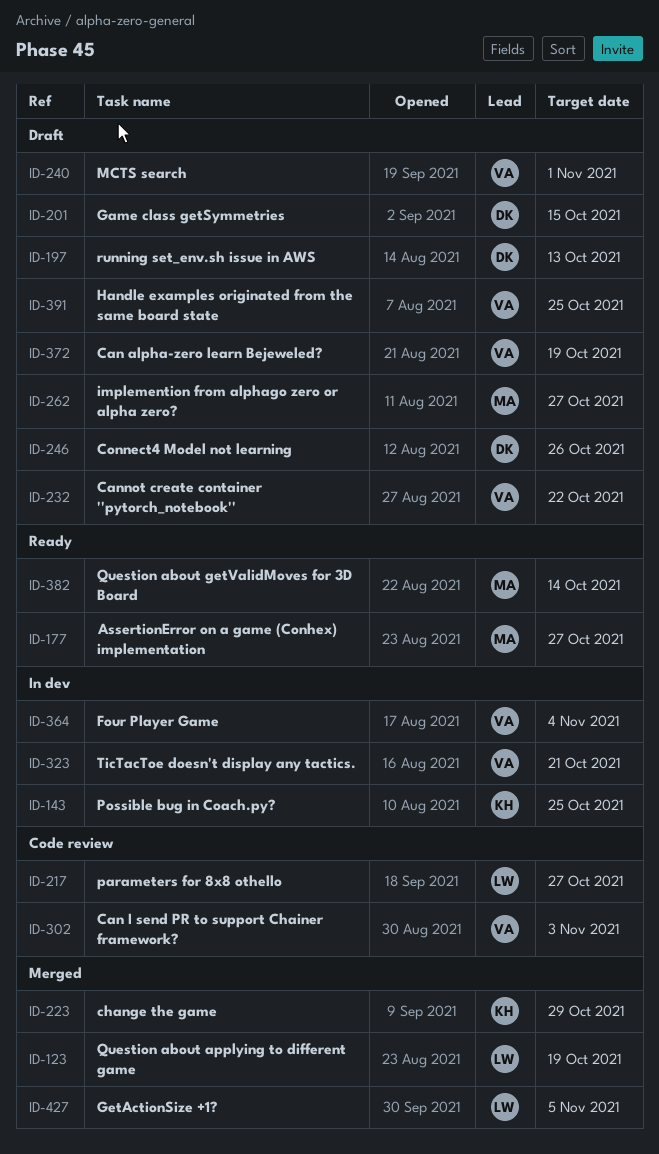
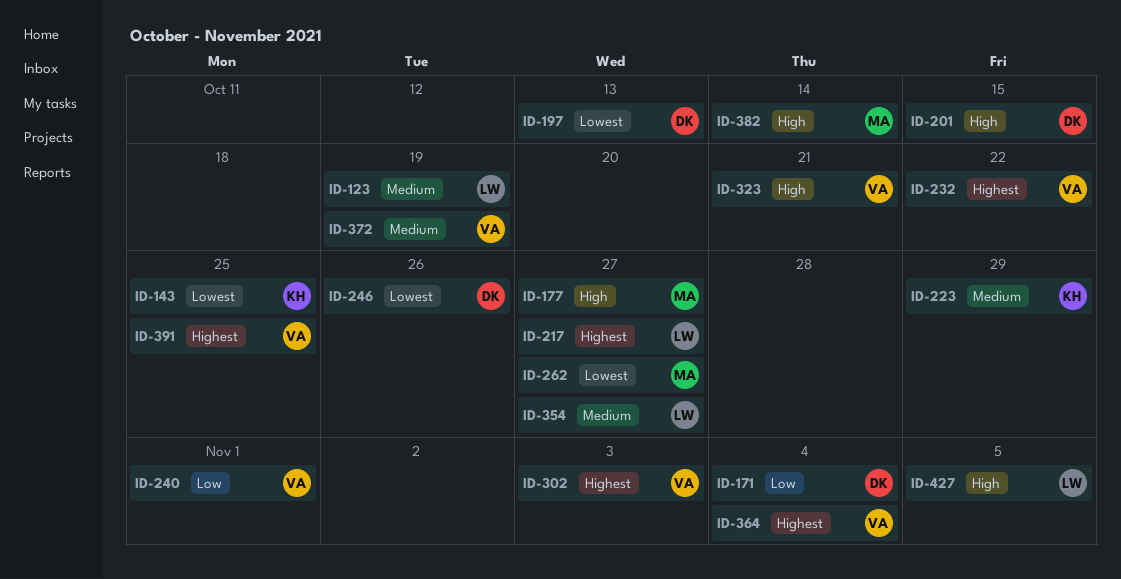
ID-171: none -> present
ID-354: none -> present

